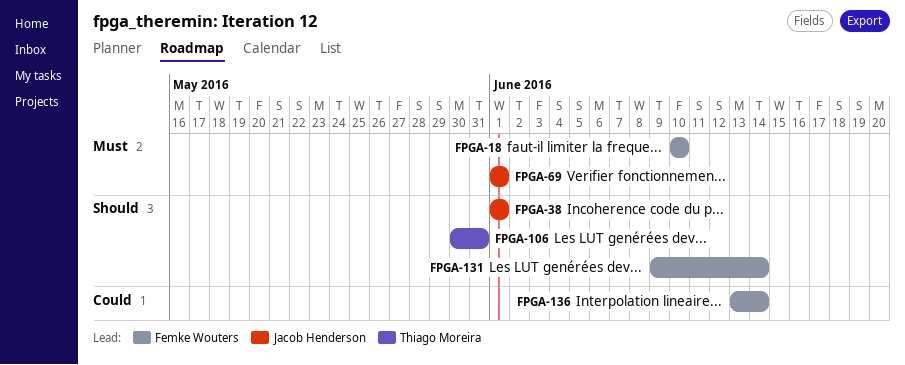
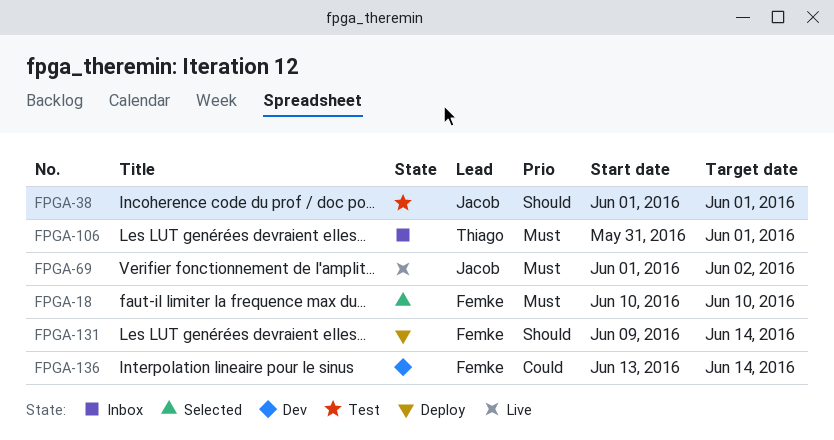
FPGA-69, due: Jun 1 -> Jun 2
FPGA-106, priority: Should -> Must
FPGA-106, start: May 30 -> May 31
FPGA-106, due: May 31 -> Jun 1

